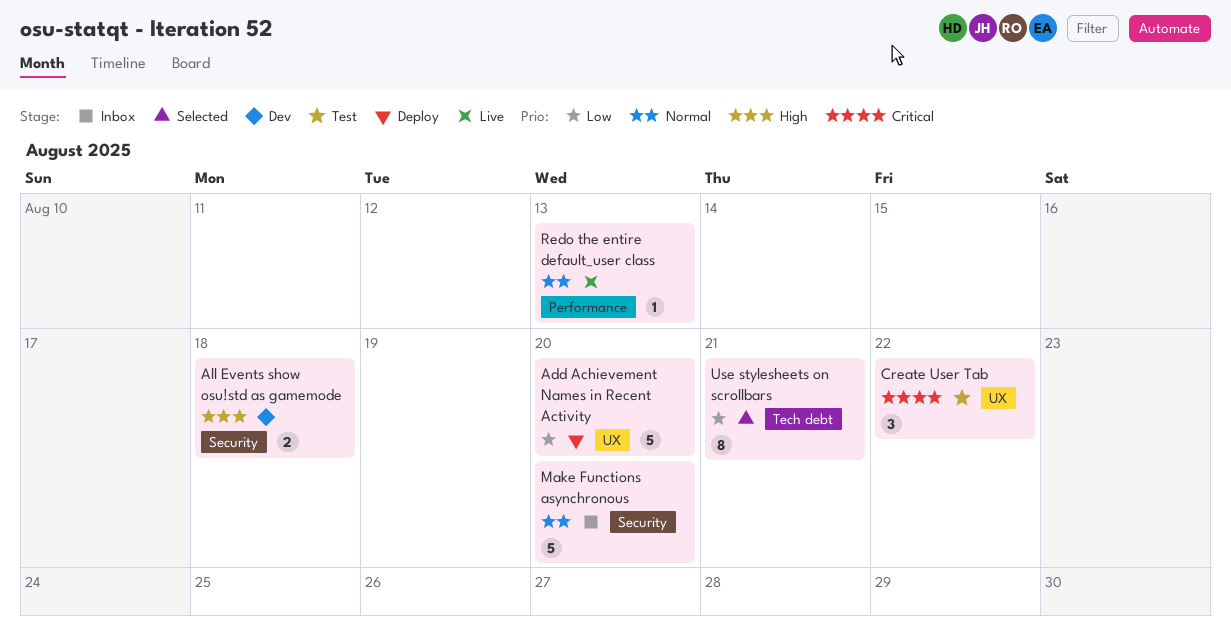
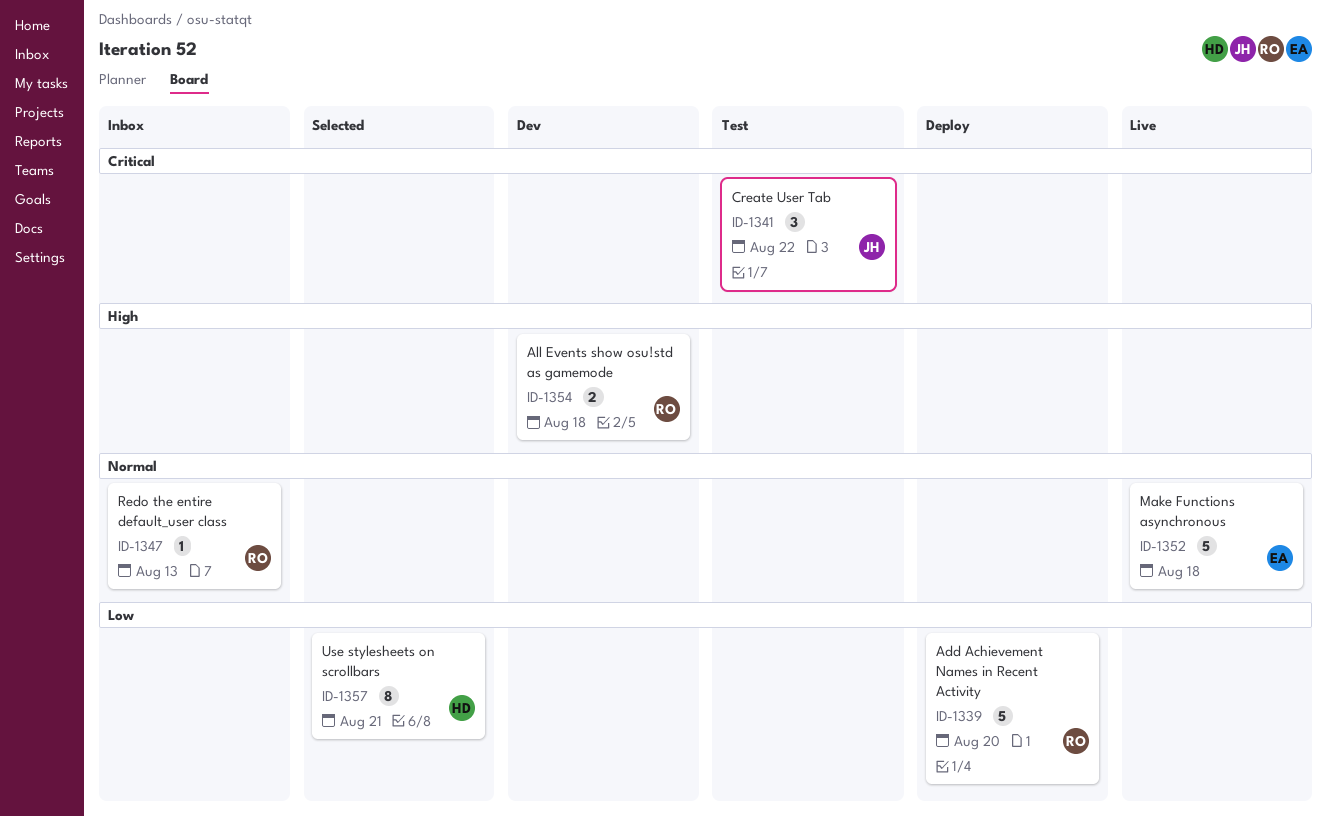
Make Functions asynchronous, status: Inbox -> Live
Make Functions asynchronous, due: Aug 20 -> Aug 18
Redo the entire default_user class, status: Live -> Inbox

